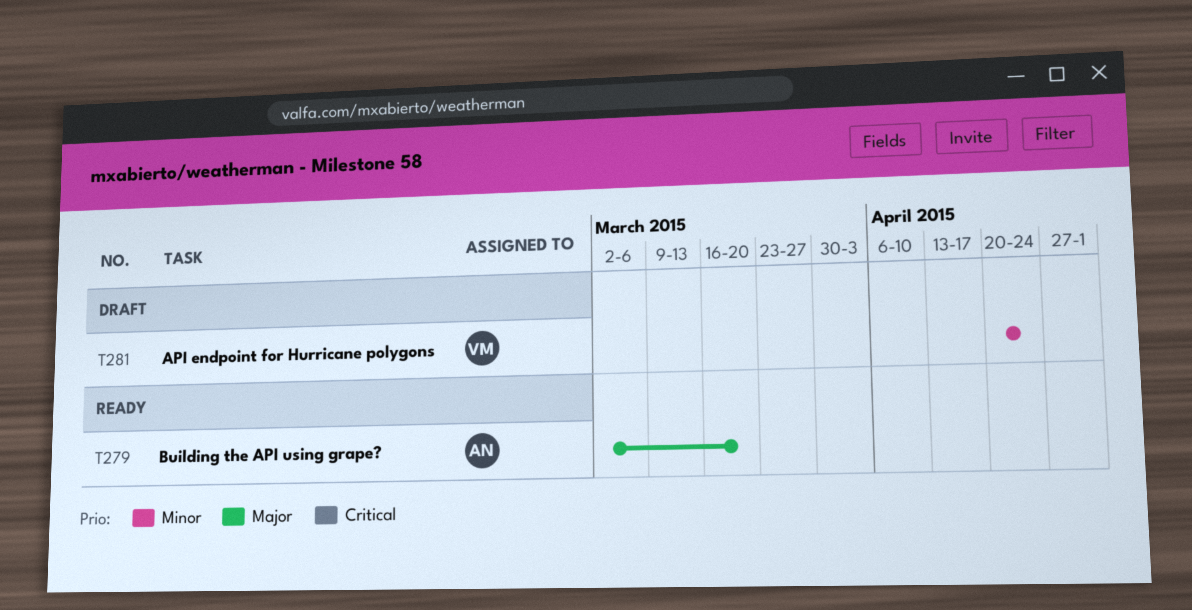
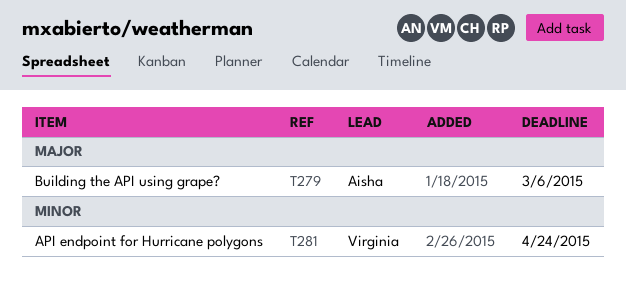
T279, due: Mar 20 -> Mar 6

